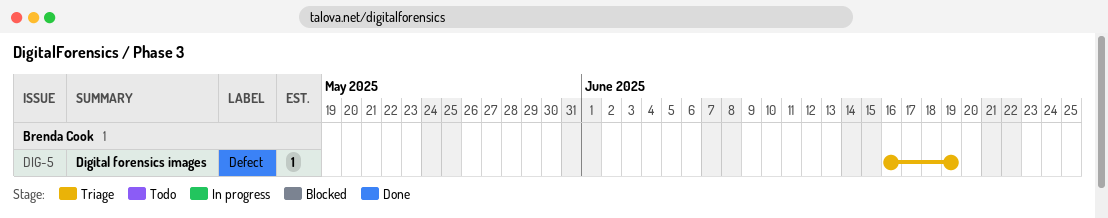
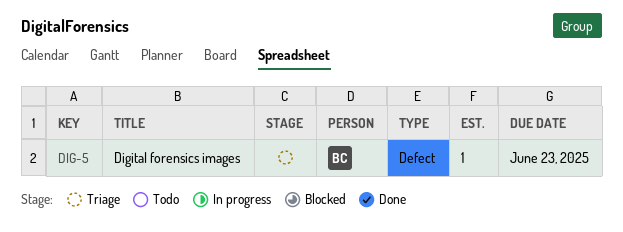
DIG-5, due: Jun 19 -> Jun 23

